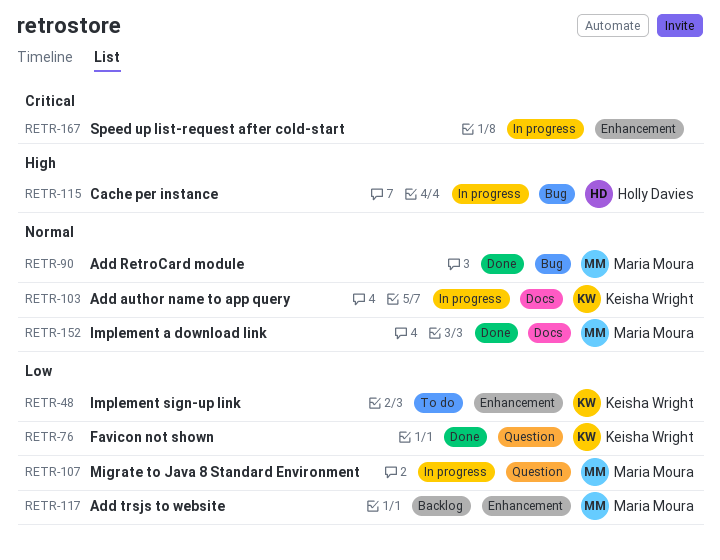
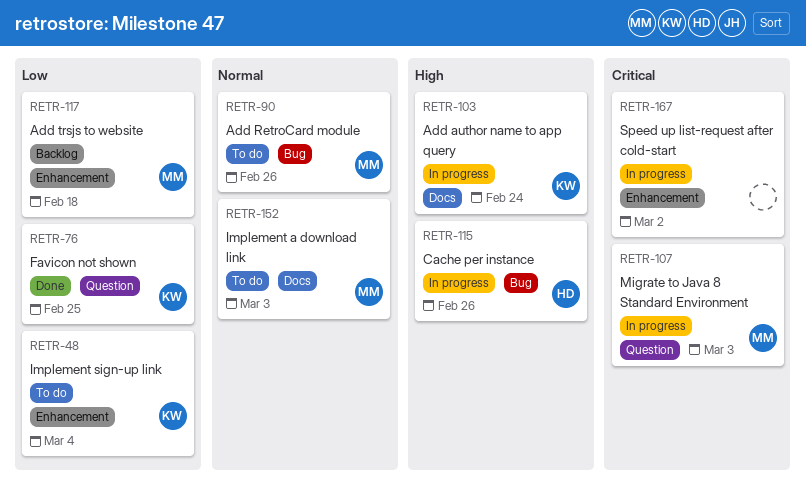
RETR-90, status: Done -> To do
RETR-103, priority: Normal -> High
RETR-107, priority: Low -> Critical
RETR-152, status: Done -> To do

